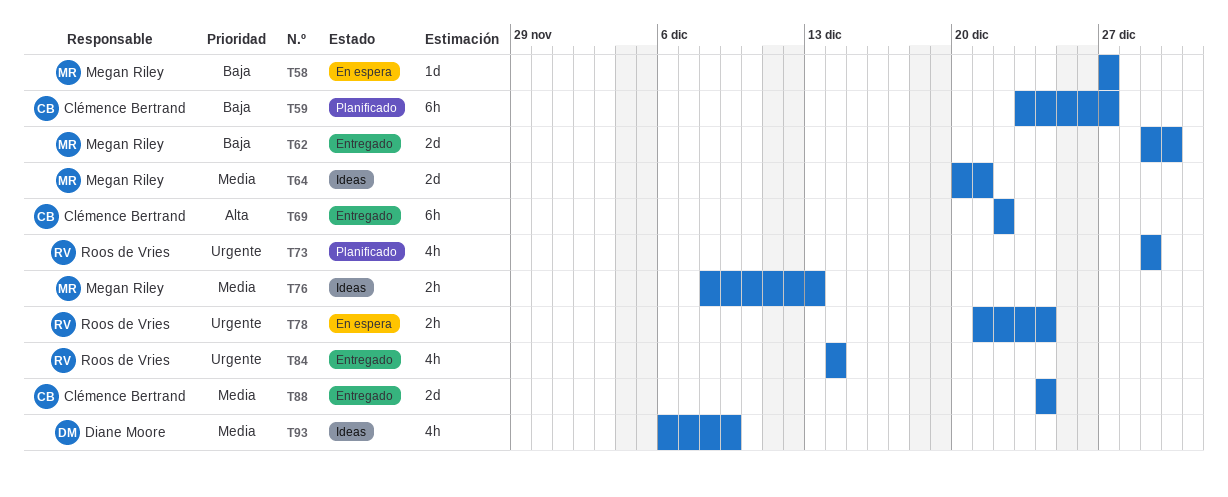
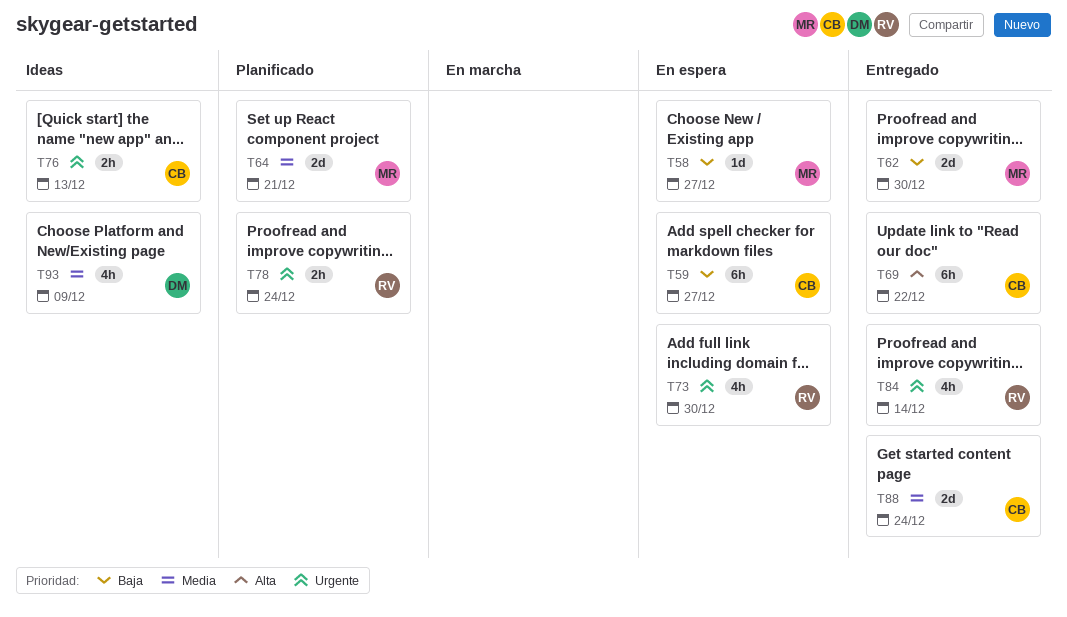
T59, status: Planificado -> En espera
T64, status: Ideas -> Planificado
T73, status: Planificado -> En espera
T73, due: Dec 29 -> Dec 30
T76, owner: Megan Riley -> Clémence Bertrand
T76, priority: Media -> Urgente
T78, status: En espera -> Planificado

